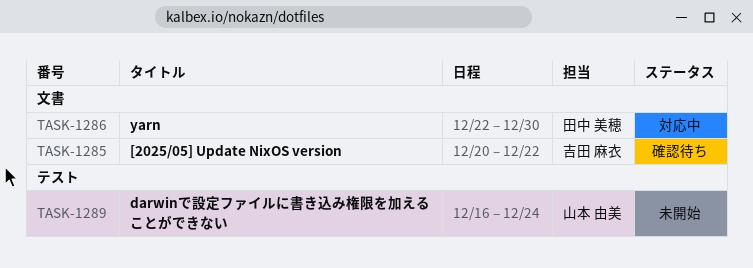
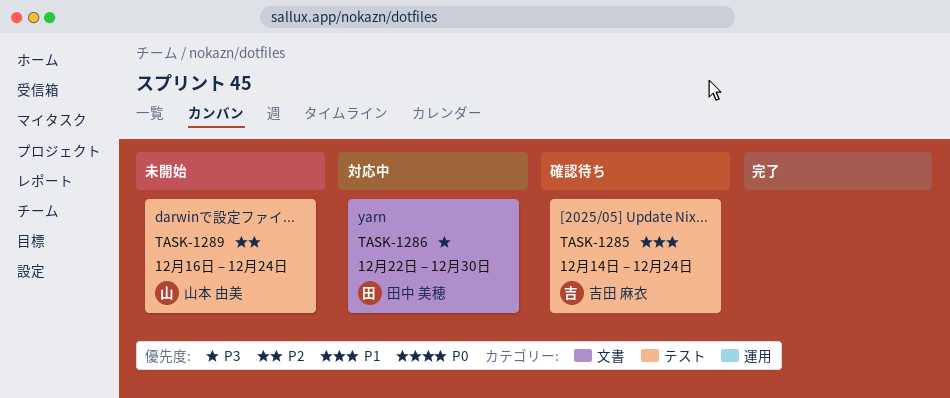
TASK-1285, label: 文書 -> テスト
TASK-1285, start: Dec 20 -> Dec 14
TASK-1285, due: Dec 22 -> Dec 24

